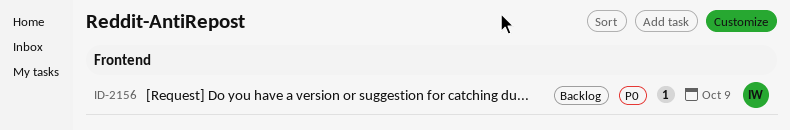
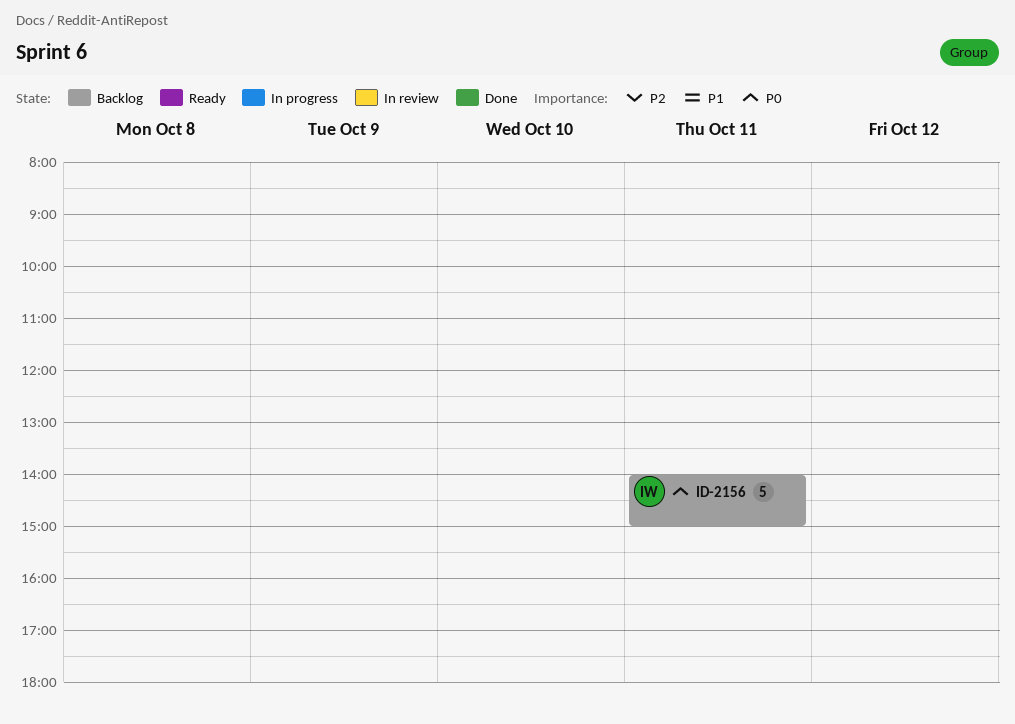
ID-2156, estimate: 1 -> 5
ID-2156, day: Oct 9 -> Oct 11

